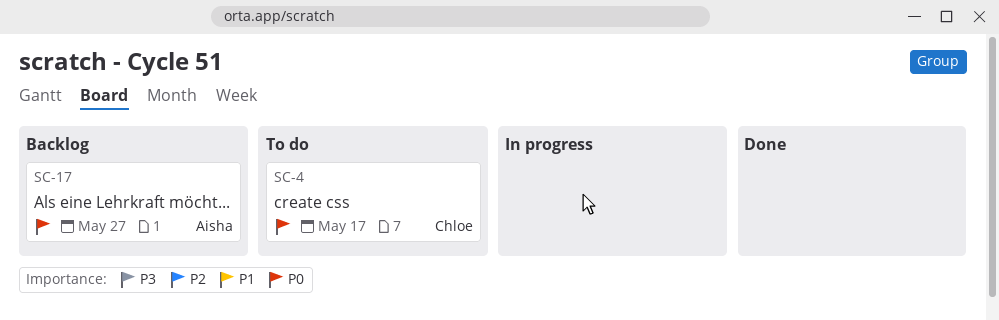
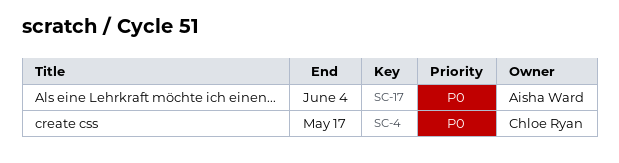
SC-17, due: May 27 -> Jun 4

